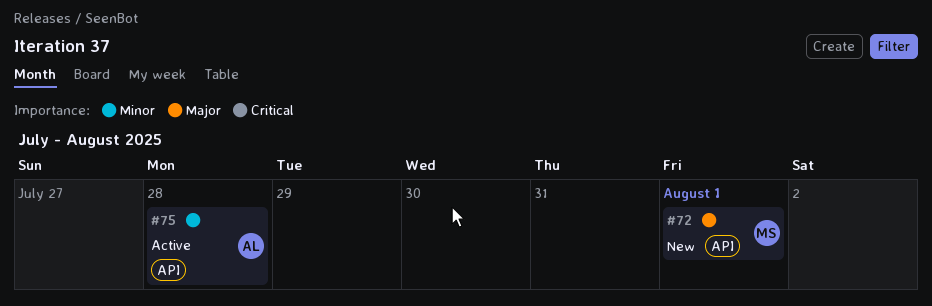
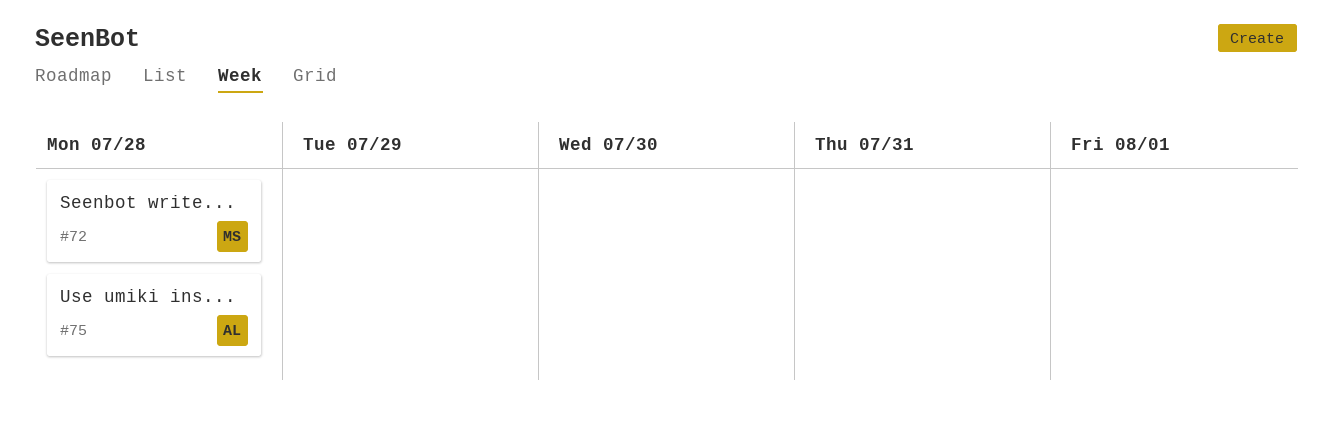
#72, due: Aug 1 -> Jul 28

